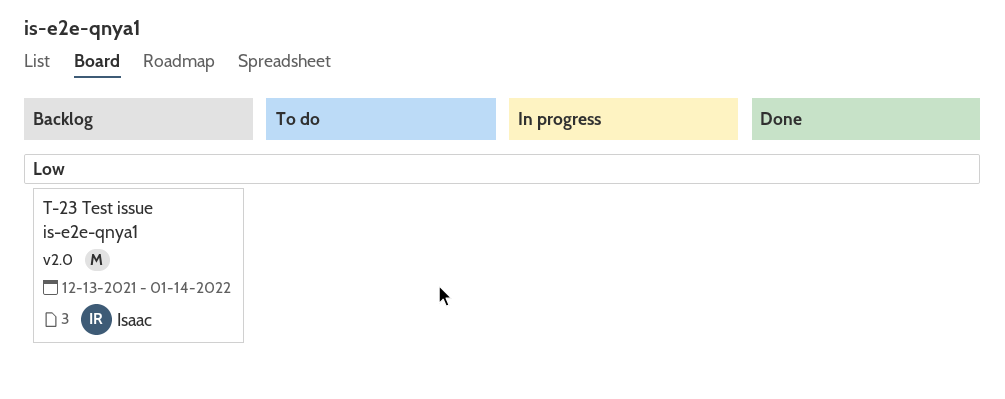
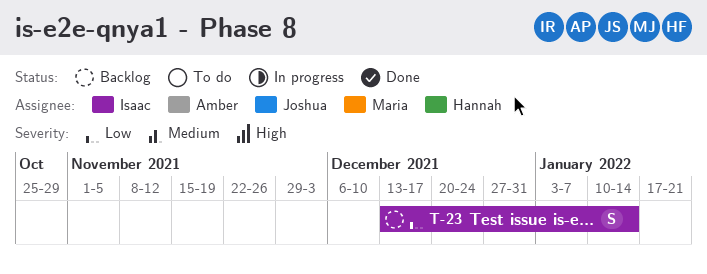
T-23, estimate: M -> S

